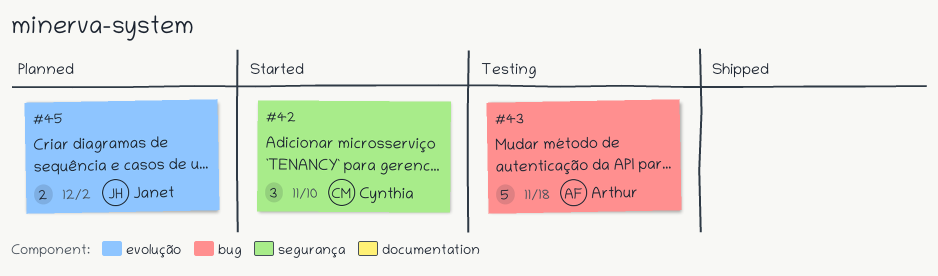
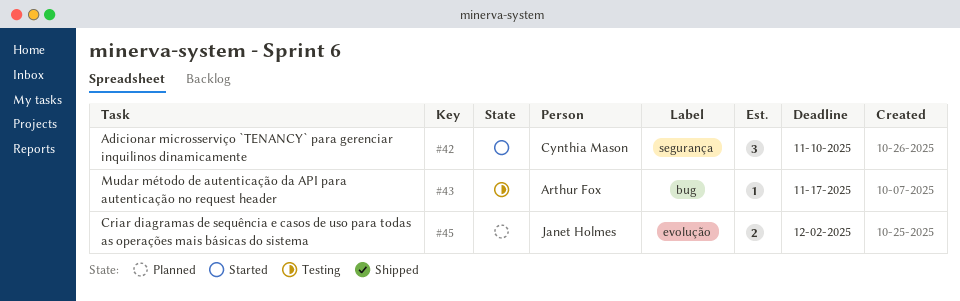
#43, estimate: 5 -> 1
#43, due: Nov 18 -> Nov 17

